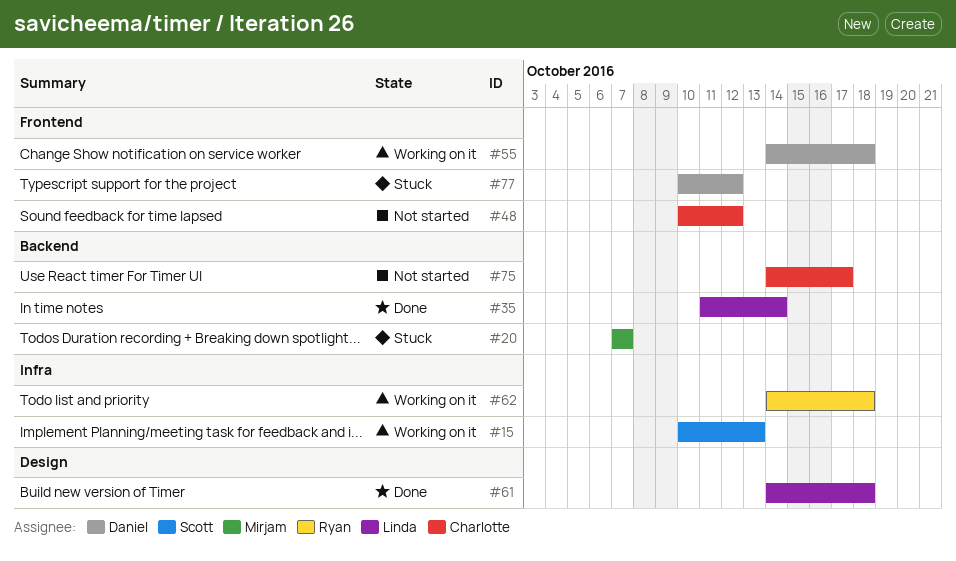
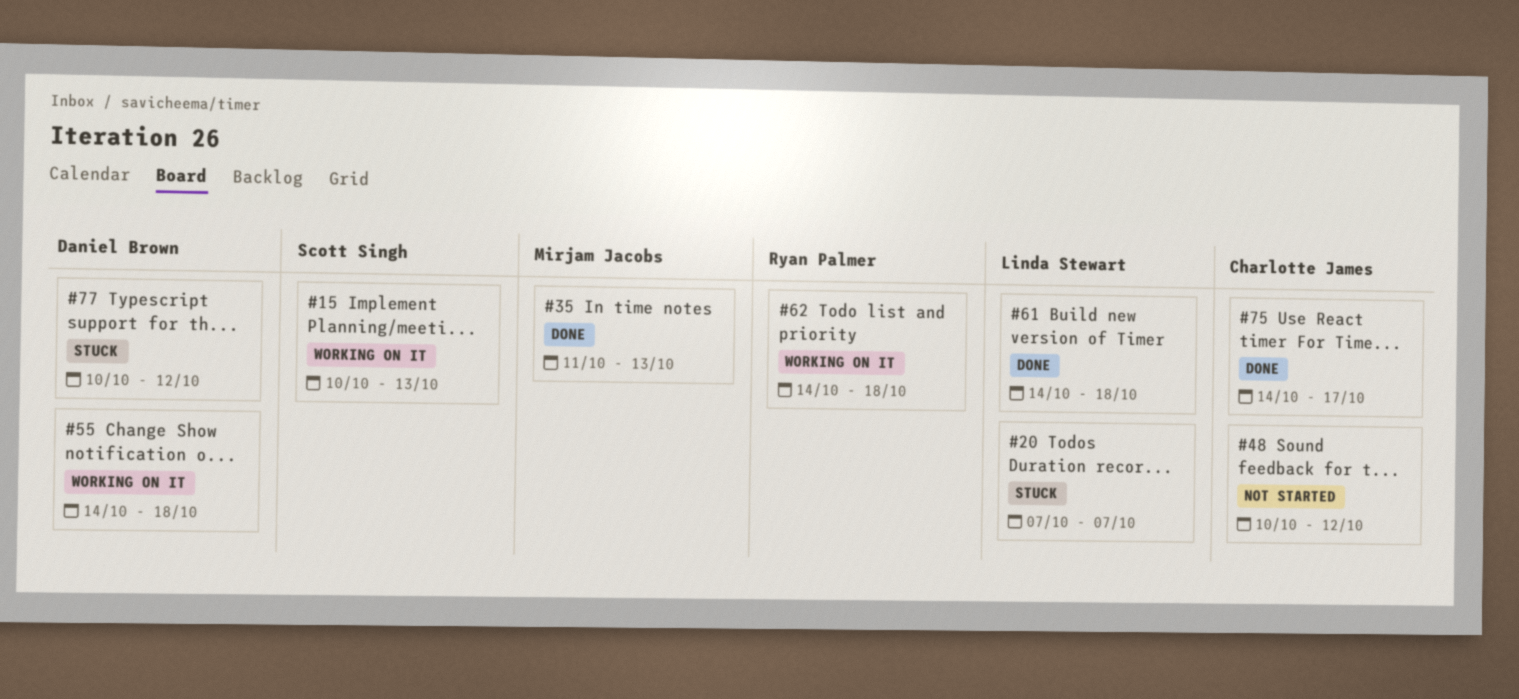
#20, owner: Mirjam Jacobs -> Linda Stewart
#35, owner: Linda Stewart -> Mirjam Jacobs
#35, due: Oct 14 -> Oct 13
#75, status: Not started -> Done

